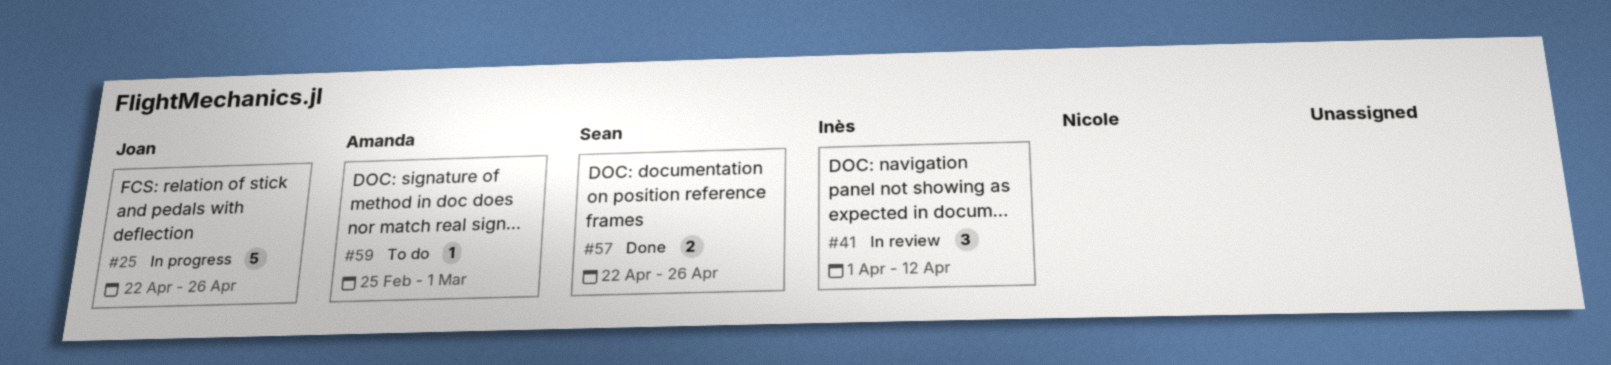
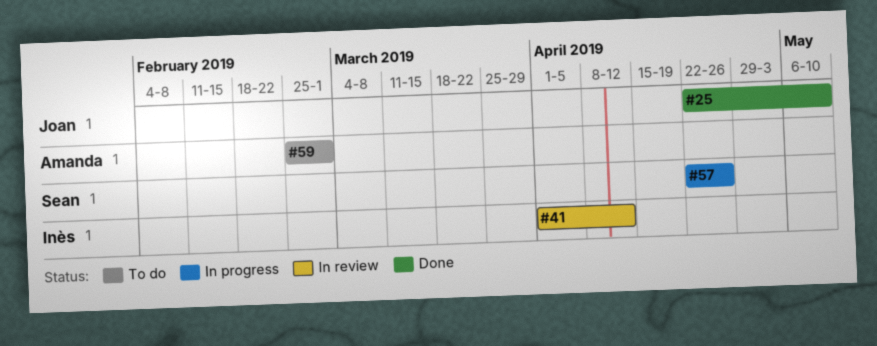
#25, status: In progress -> Done
#25, due: Apr 26 -> May 10
#57, status: Done -> In progress

